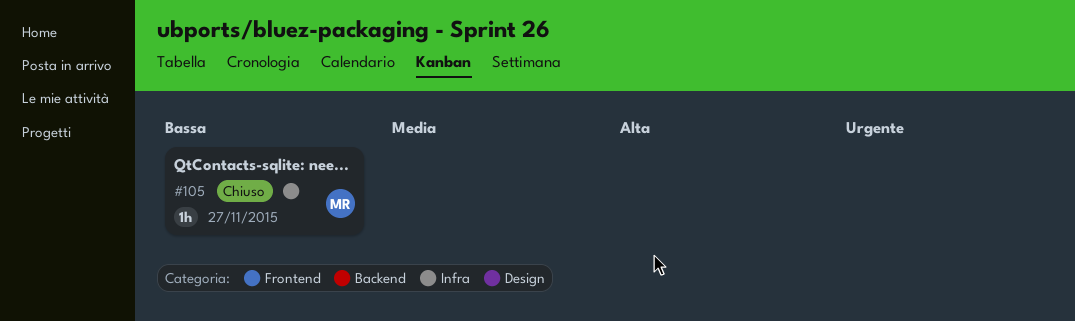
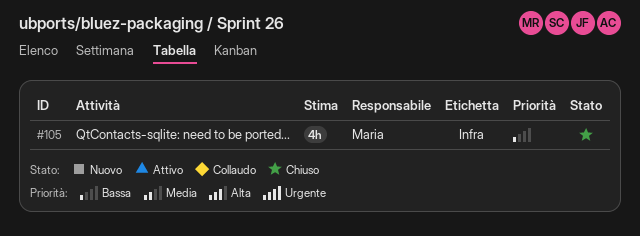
#105, estimate: 1h -> 4h

